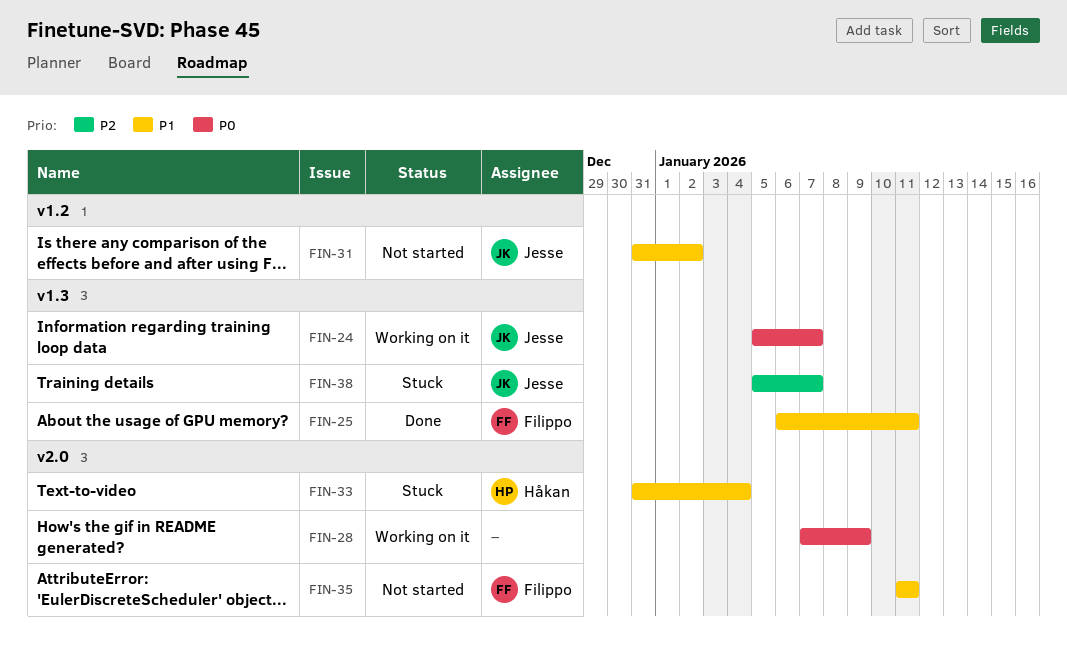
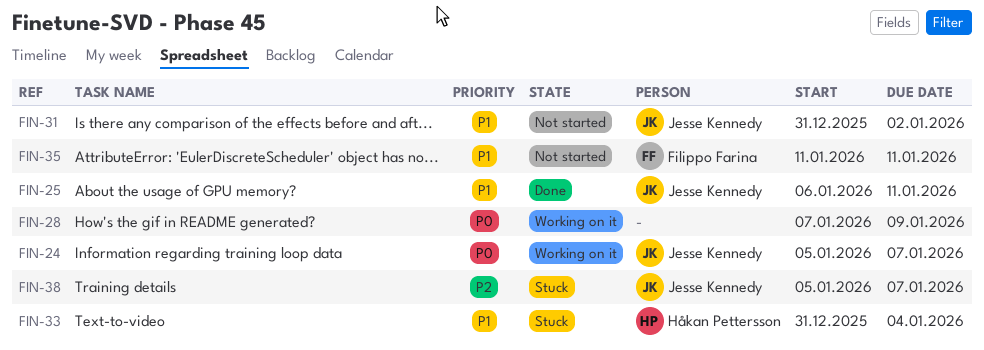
FIN-25, owner: Filippo Farina -> Jesse Kennedy

